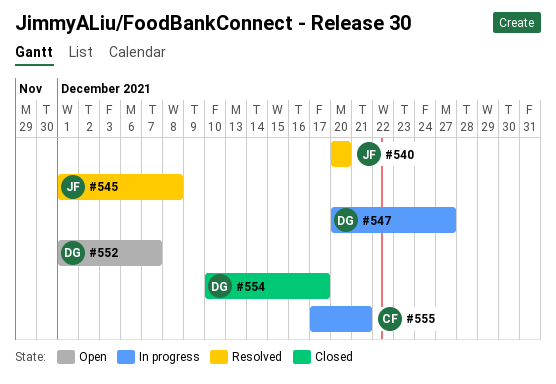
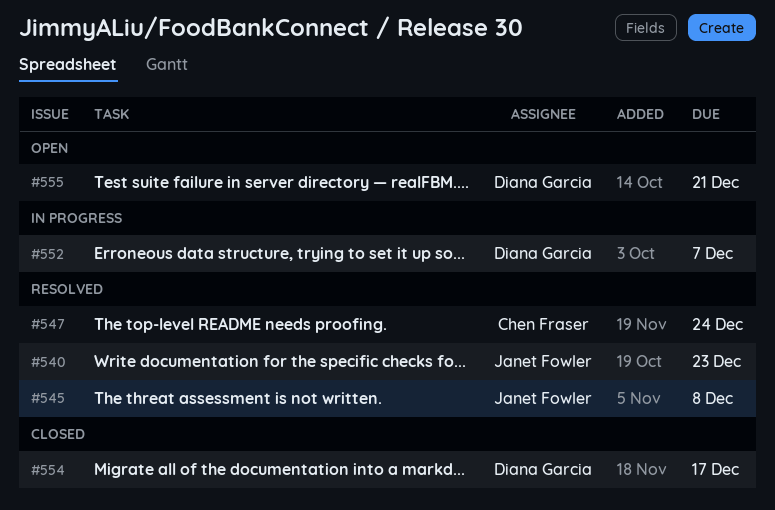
#540, due: Dec 20 -> Dec 23
#547, status: In progress -> Resolved
#547, owner: Diana Garcia -> Chen Fraser
#547, due: Dec 27 -> Dec 24
#552, status: Open -> In progress
#555, status: In progress -> Open
#555, owner: Chen Fraser -> Diana Garcia

